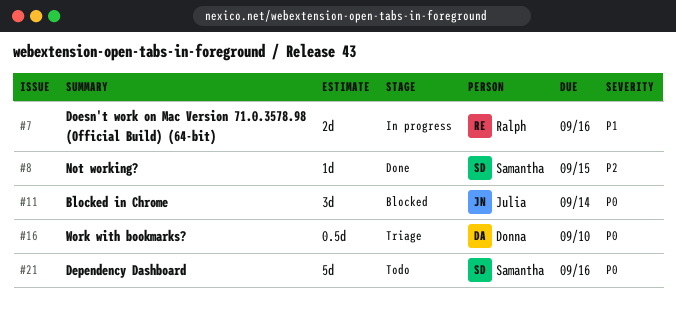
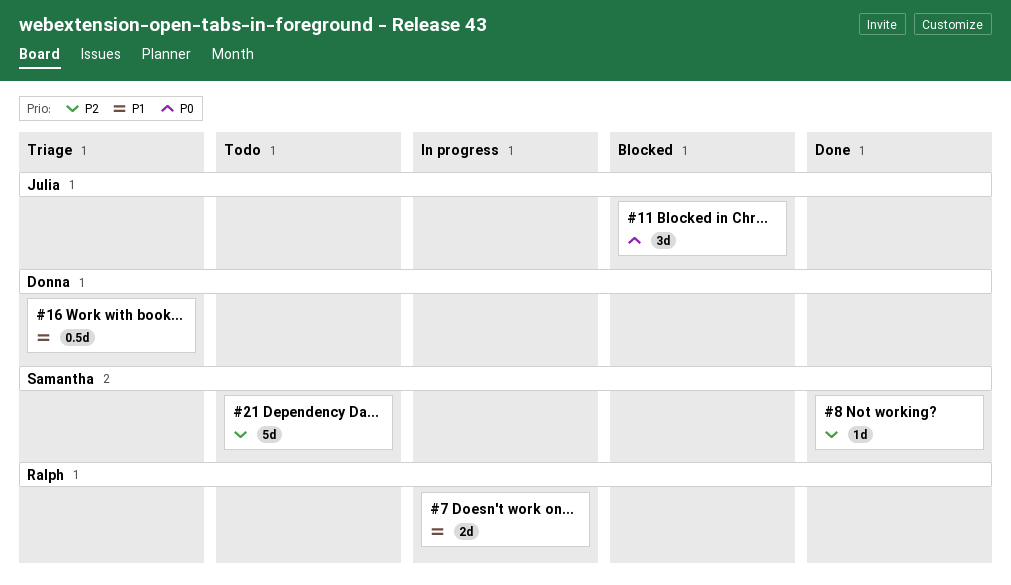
#16, priority: P0 -> P1
#21, priority: P0 -> P2

